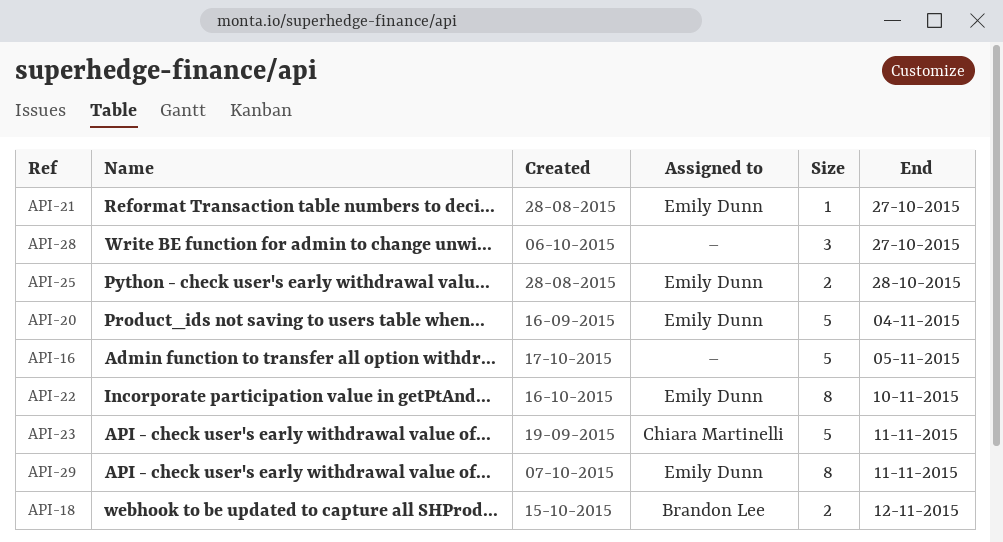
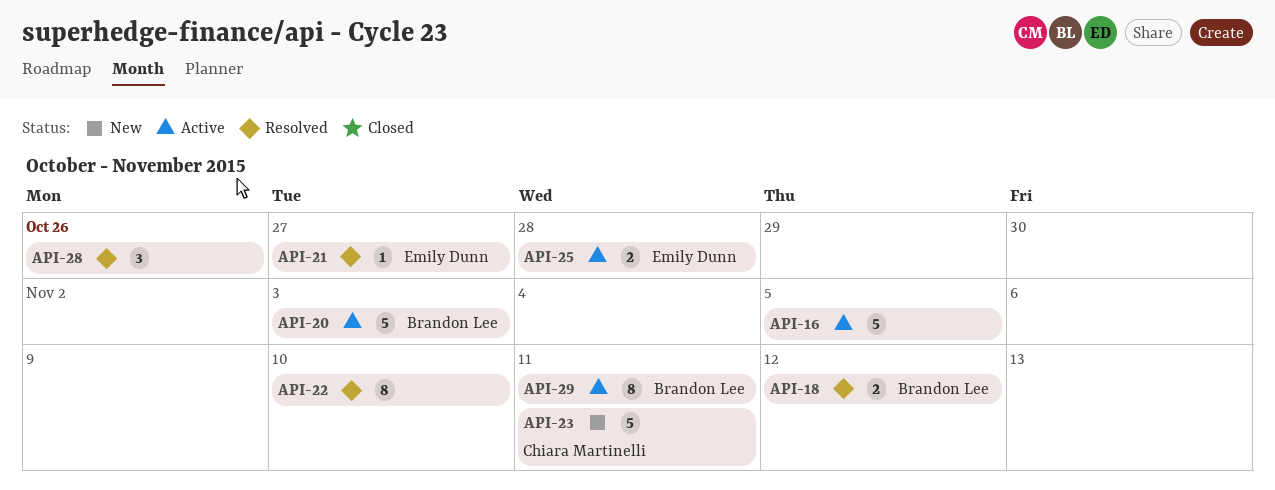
API-20, owner: Emily Dunn -> Brandon Lee
API-20, due: Nov 4 -> Nov 3
API-22, owner: Emily Dunn -> none
API-28, due: Oct 27 -> Oct 26
API-29, owner: Emily Dunn -> Brandon Lee

